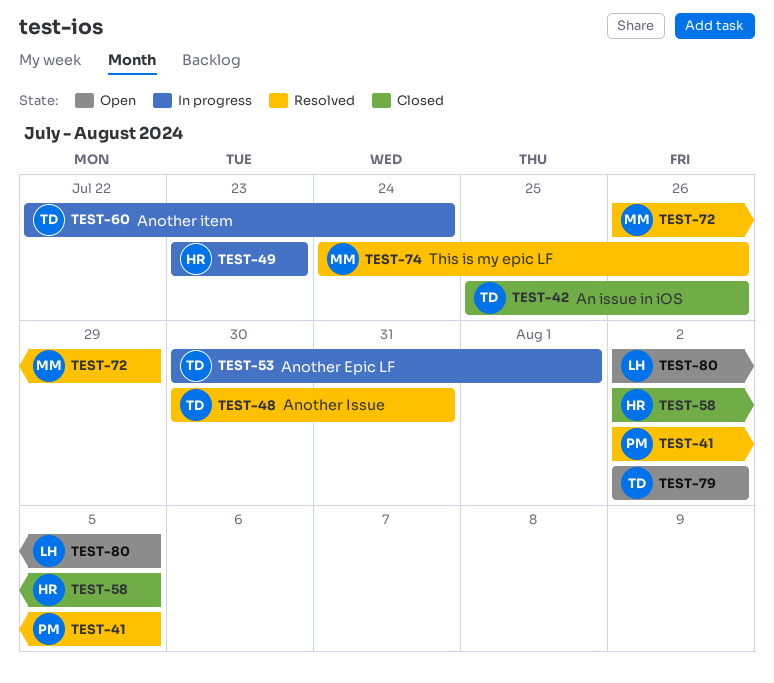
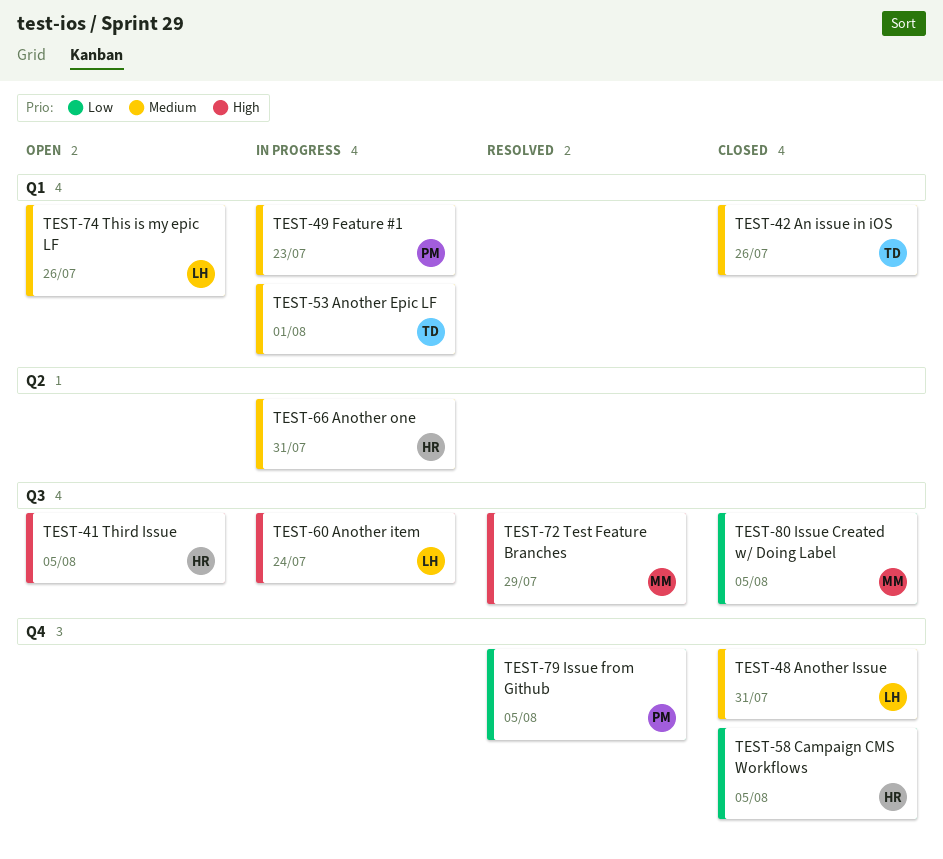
TEST-41, status: Resolved -> Open
TEST-41, owner: PM -> HR
TEST-48, status: Resolved -> Closed
TEST-48, owner: TD -> LH
TEST-49, owner: HR -> PM
TEST-60, owner: TD -> LH
TEST-66: none -> present
TEST-74, status: Resolved -> Open
TEST-74, owner: MM -> LH
TEST-79, status: Open -> Resolved
TEST-79, owner: TD -> PM
TEST-79, due: Aug 2 -> Aug 5
TEST-80, status: Open -> Closed
TEST-80, owner: LH -> MM

